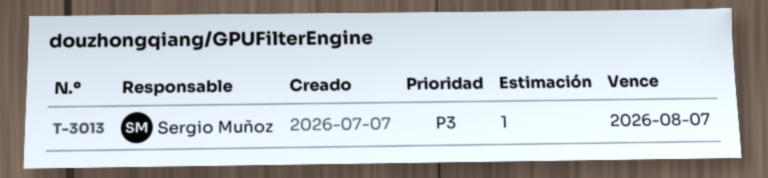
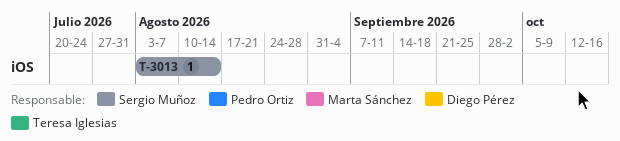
T-3013, due: Aug 7 -> Aug 14

